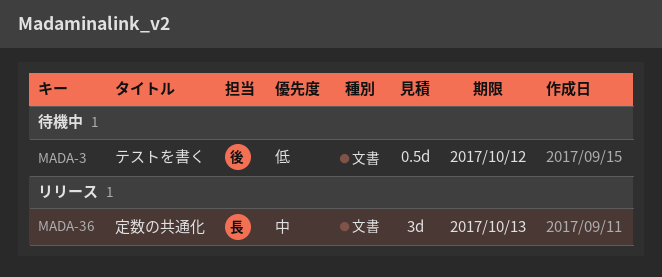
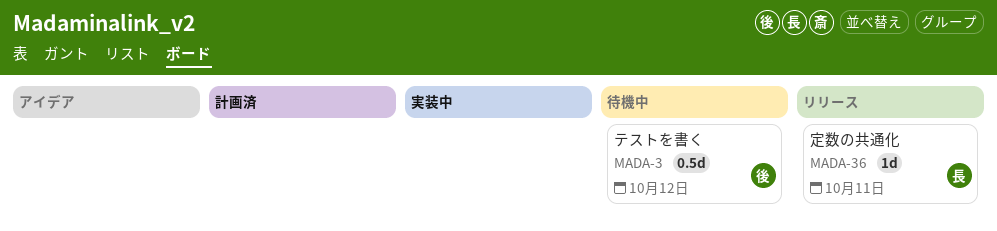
MADA-36, estimate: 3d -> 1d
MADA-36, due: Oct 13 -> Oct 11

